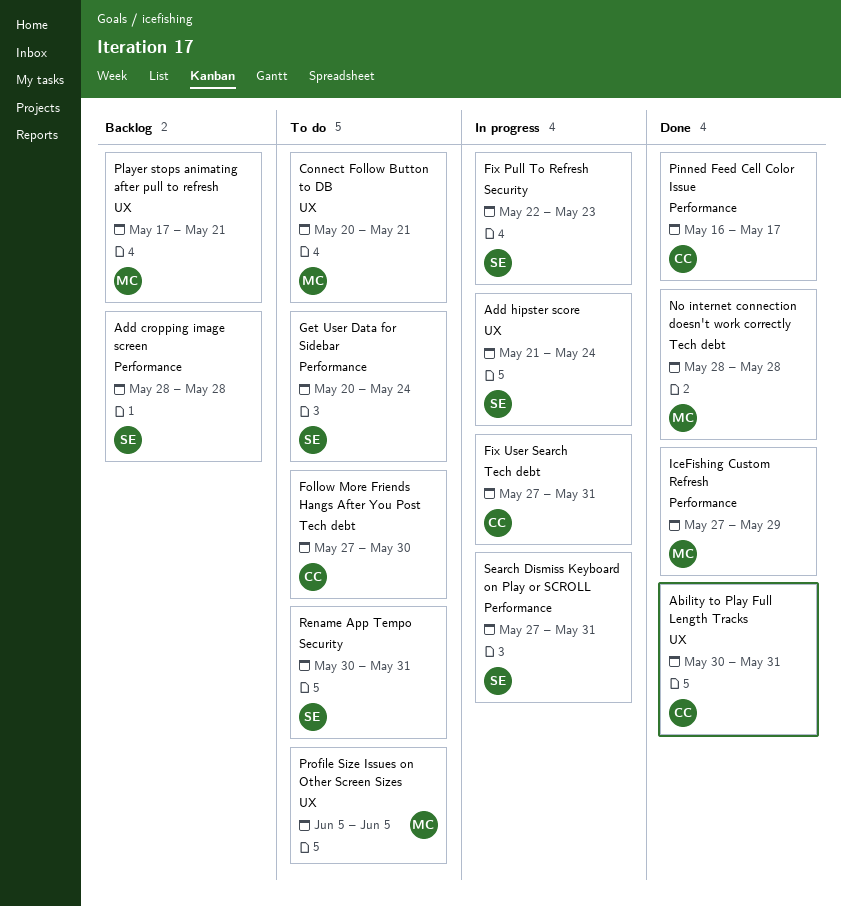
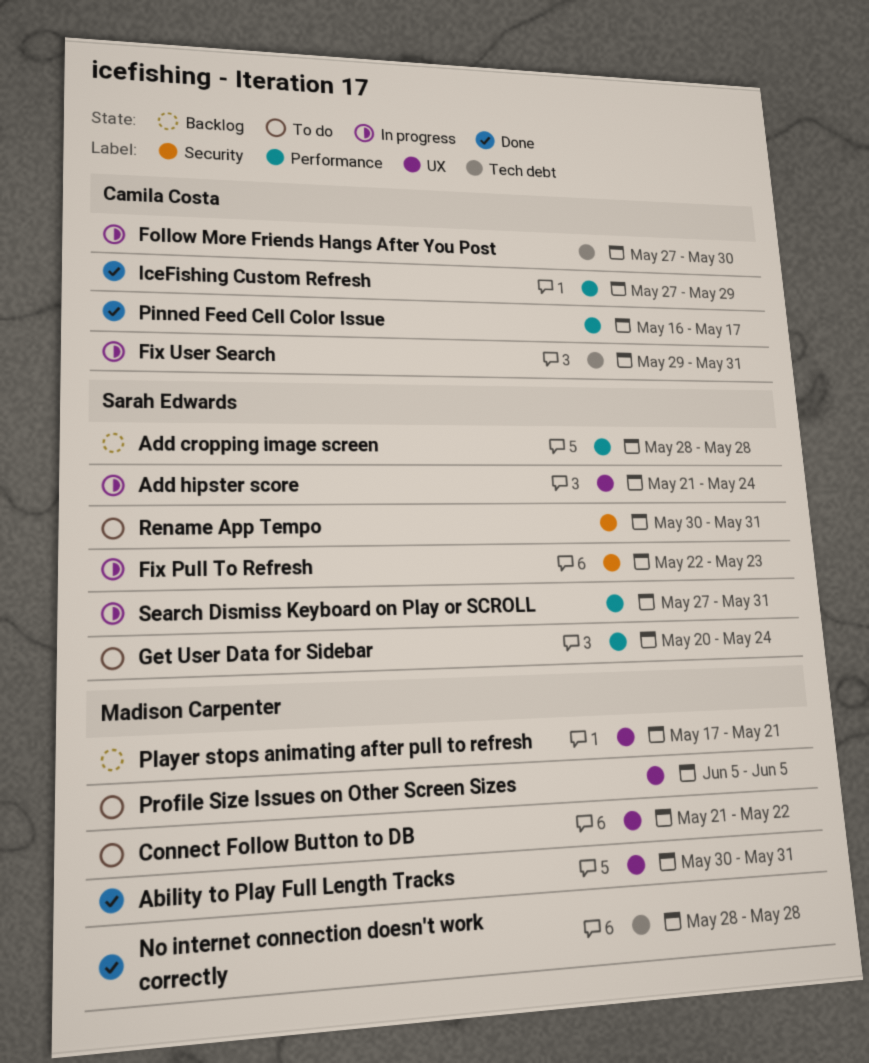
Ability to Play Full Length Tracks, owner: Camila Costa -> Madison Carpenter
Connect Follow Button to DB, start: May 20 -> May 21
Connect Follow Button to DB, due: May 21 -> May 22
Fix User Search, start: May 27 -> May 29
Follow More Friends Hangs After You Post, status: To do -> In progress
IceFishing Custom Refresh, owner: Madison Carpenter -> Camila Costa

